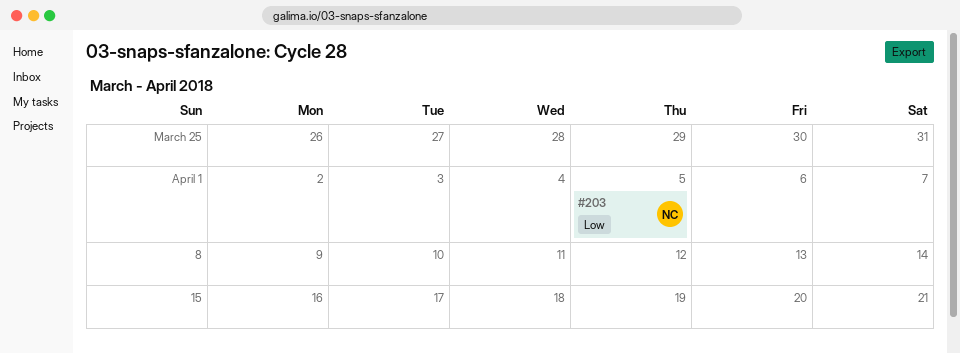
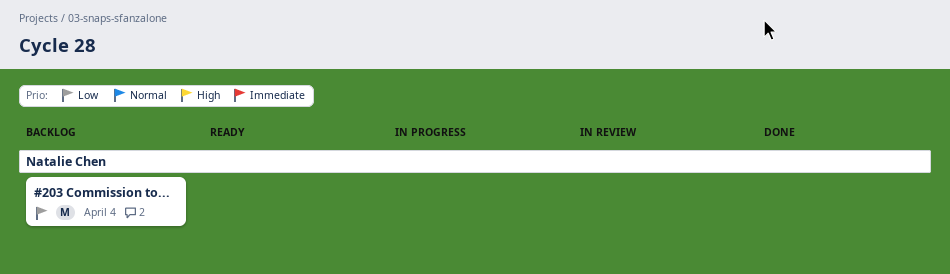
#203, due: Apr 5 -> Apr 4

